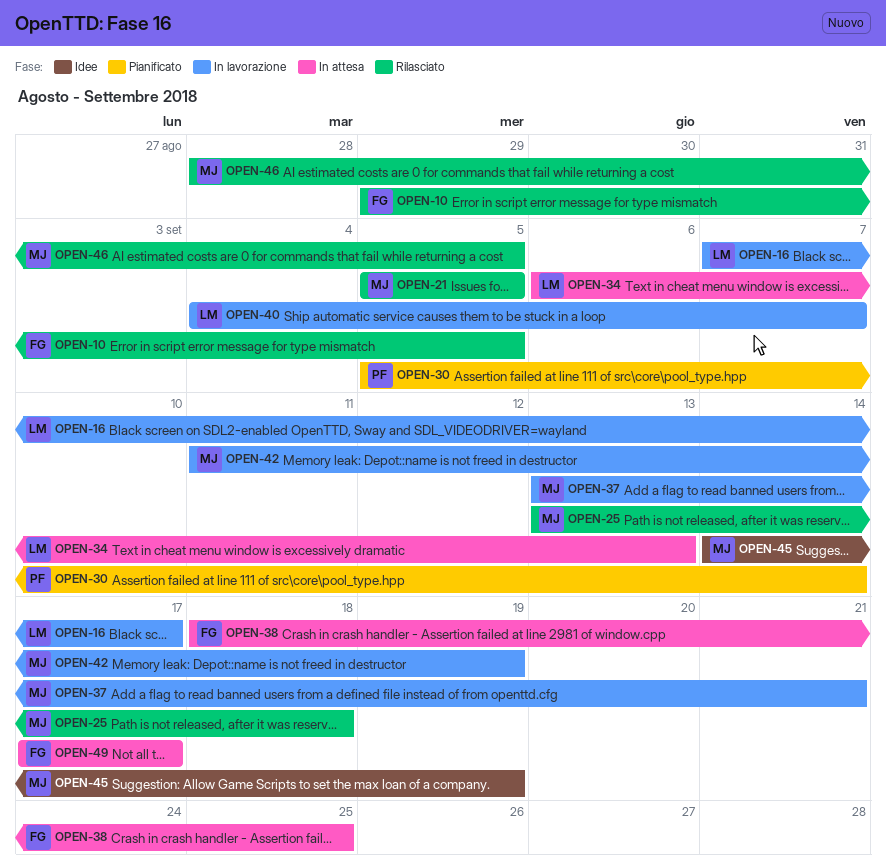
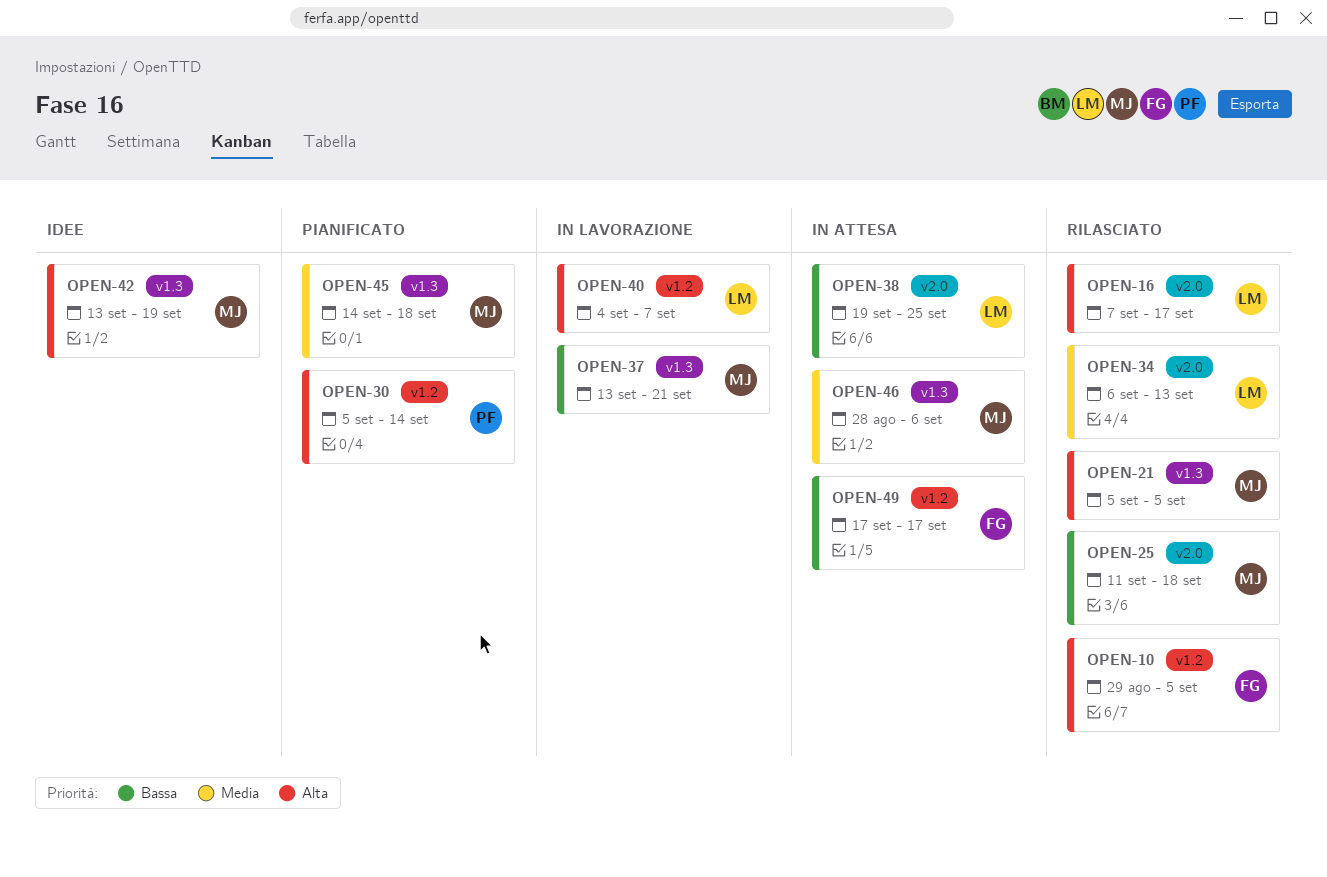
OPEN-16, status: In lavorazione -> Rilasciato
OPEN-25, start: Sep 13 -> Sep 11
OPEN-34, status: In attesa -> Rilasciato
OPEN-38, owner: FG -> LM
OPEN-38, start: Sep 18 -> Sep 19
OPEN-42, status: In lavorazione -> Idee
OPEN-42, start: Sep 11 -> Sep 13
OPEN-45, status: Idee -> Pianificato
OPEN-45, due: Sep 19 -> Sep 18
OPEN-46, status: Rilasciato -> In attesa
OPEN-46, due: Sep 5 -> Sep 6

